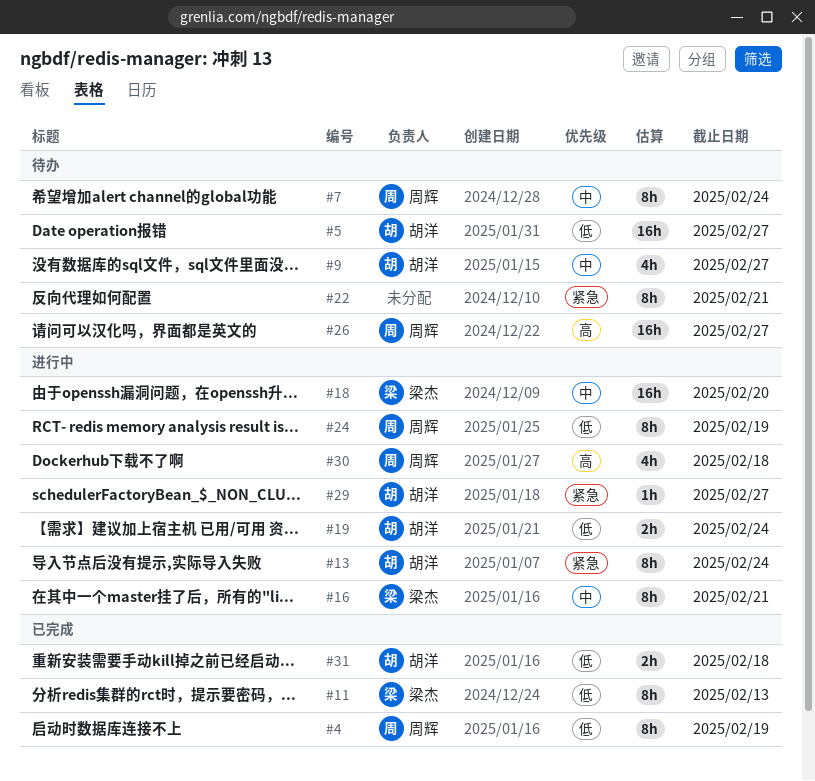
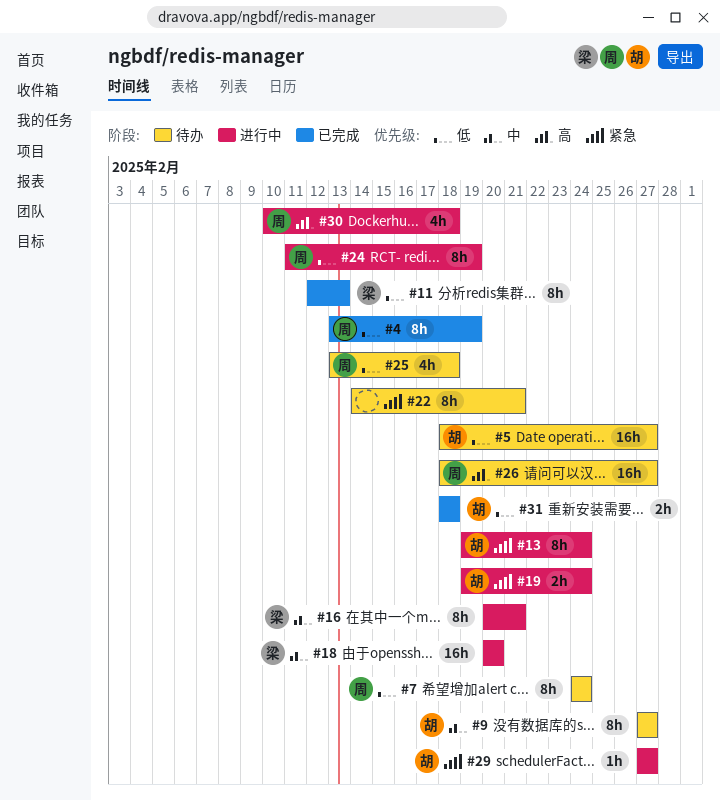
#7, priority: 中 -> 低
#9, estimate: 4h -> 8h
#19, priority: 低 -> 紧急
#25: none -> present

